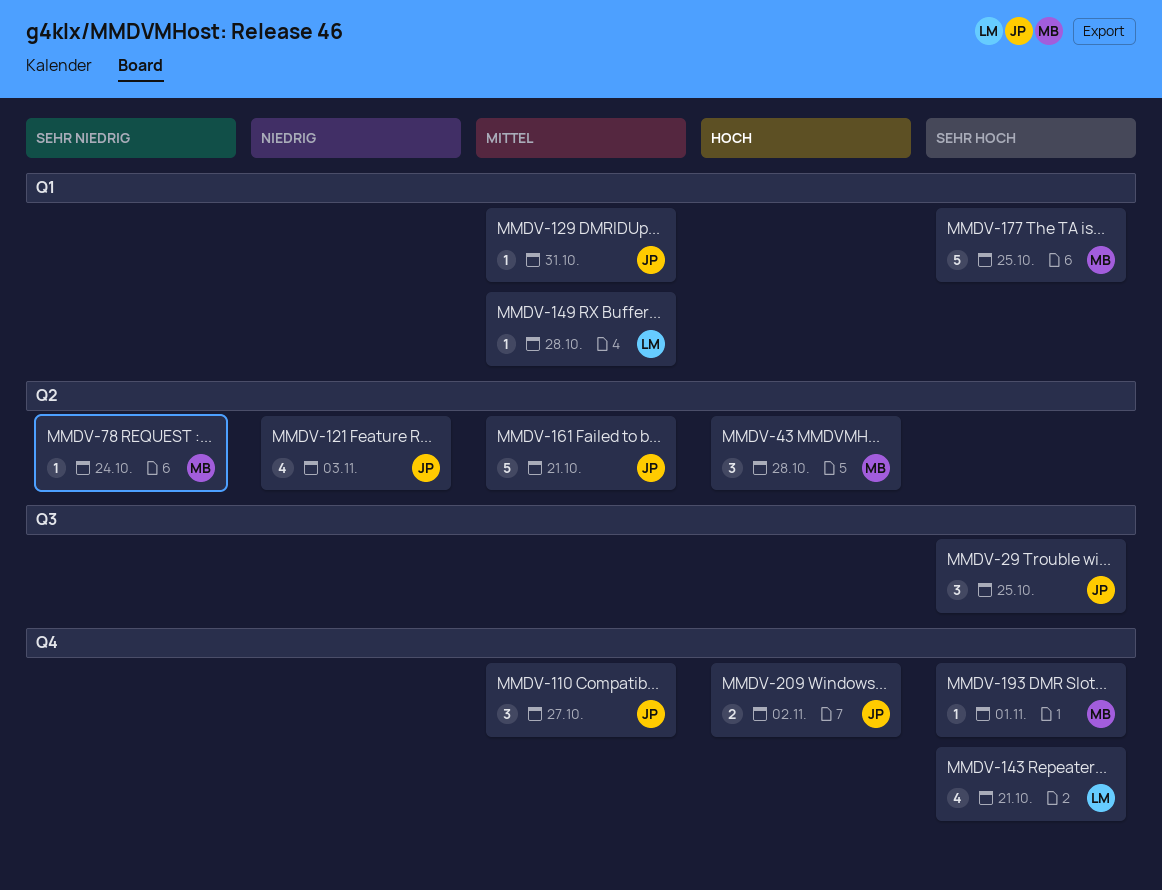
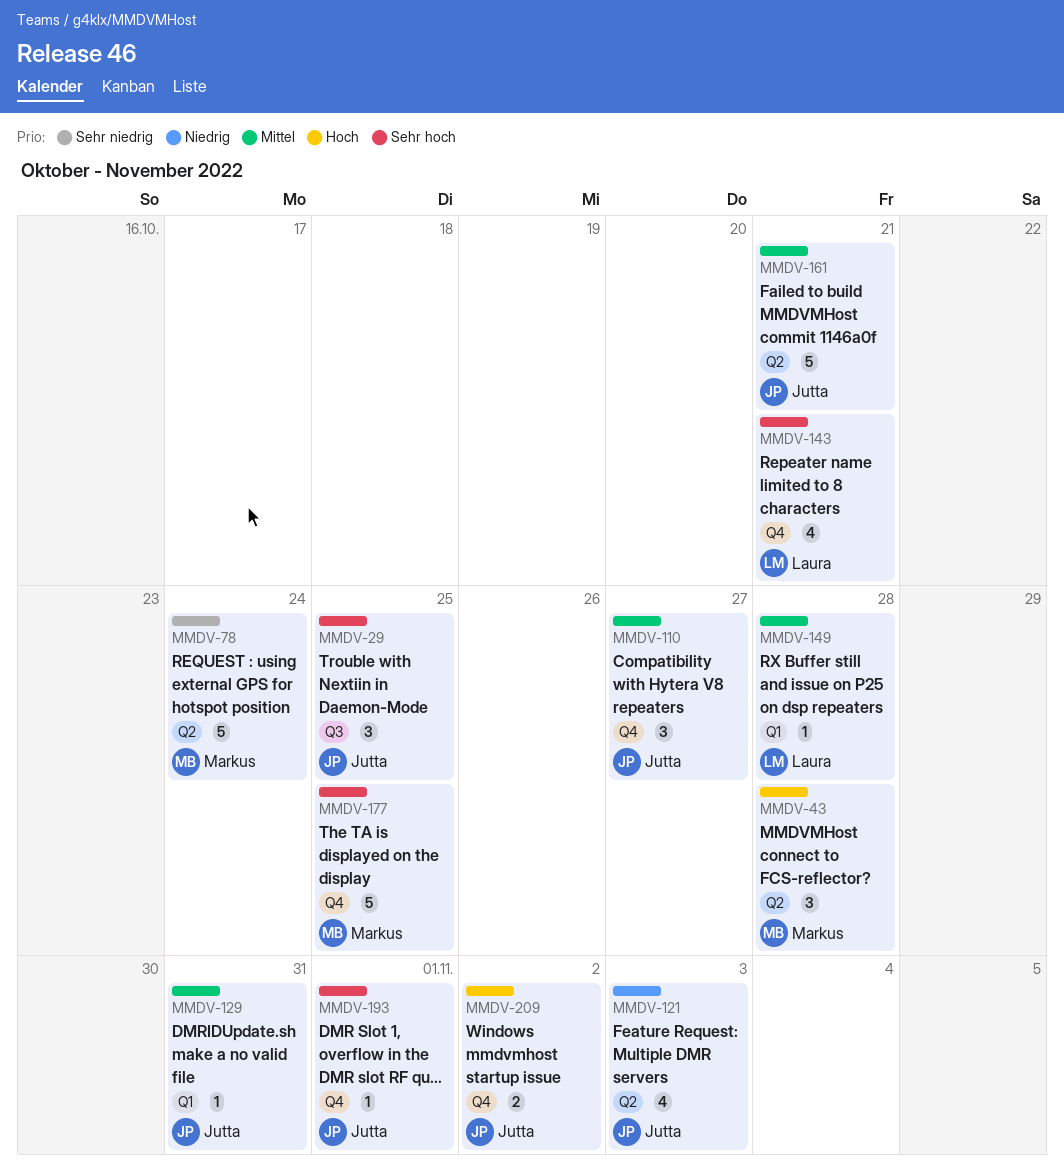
MMDV-78, estimate: 1 -> 5
MMDV-177, label: Q1 -> Q4
MMDV-193, owner: Markus -> Jutta

